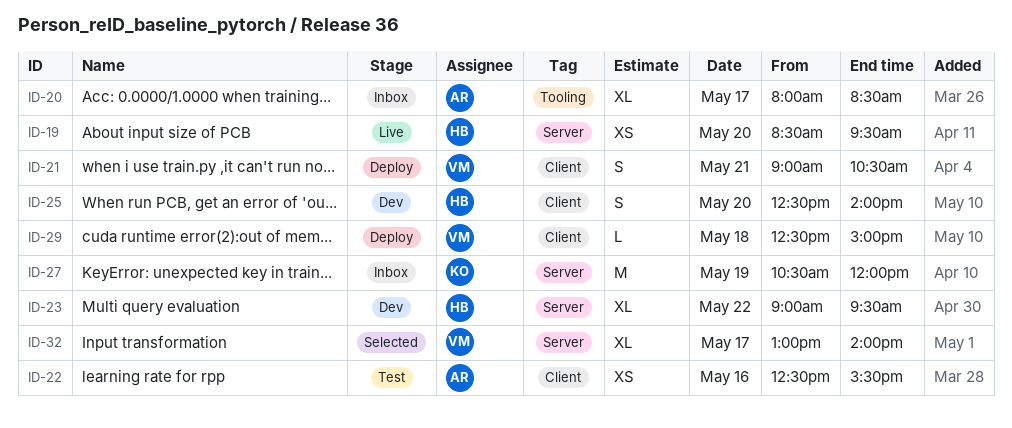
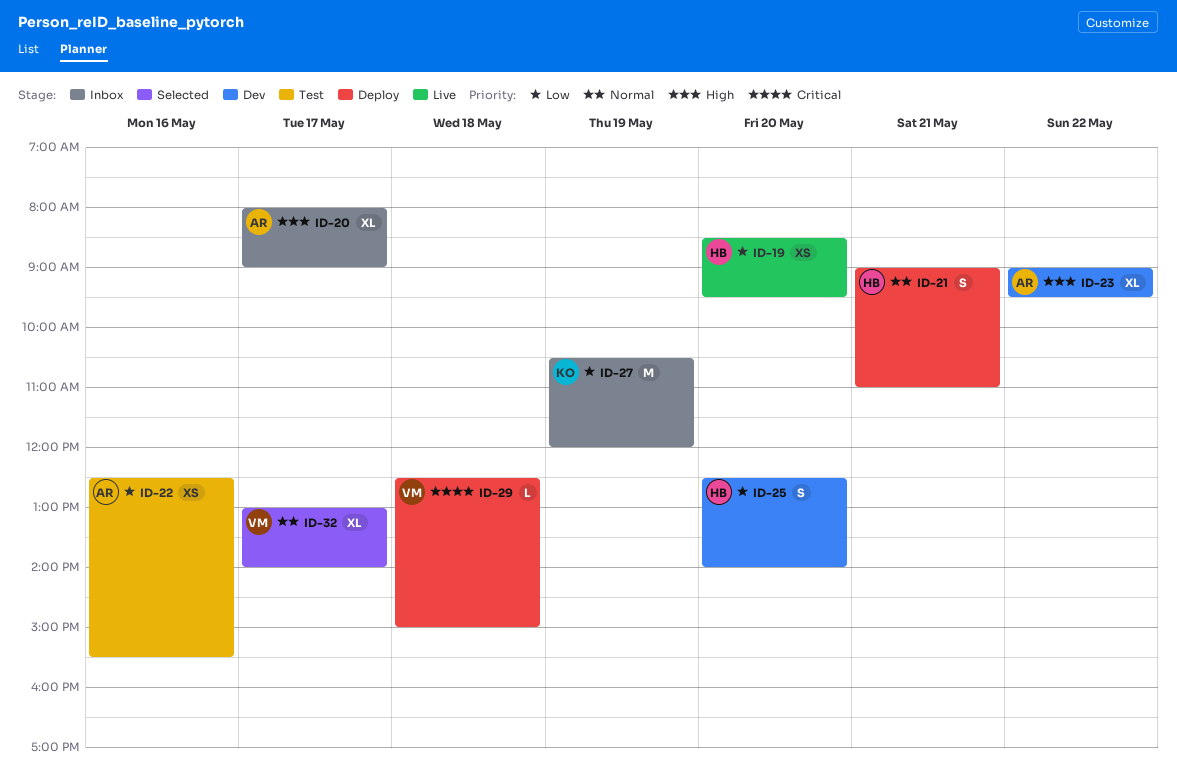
ID-20, ends: 08:30 -> 09:00
ID-21, owner: VM -> HB
ID-21, ends: 10:30 -> 11:00
ID-23, owner: HB -> AR

